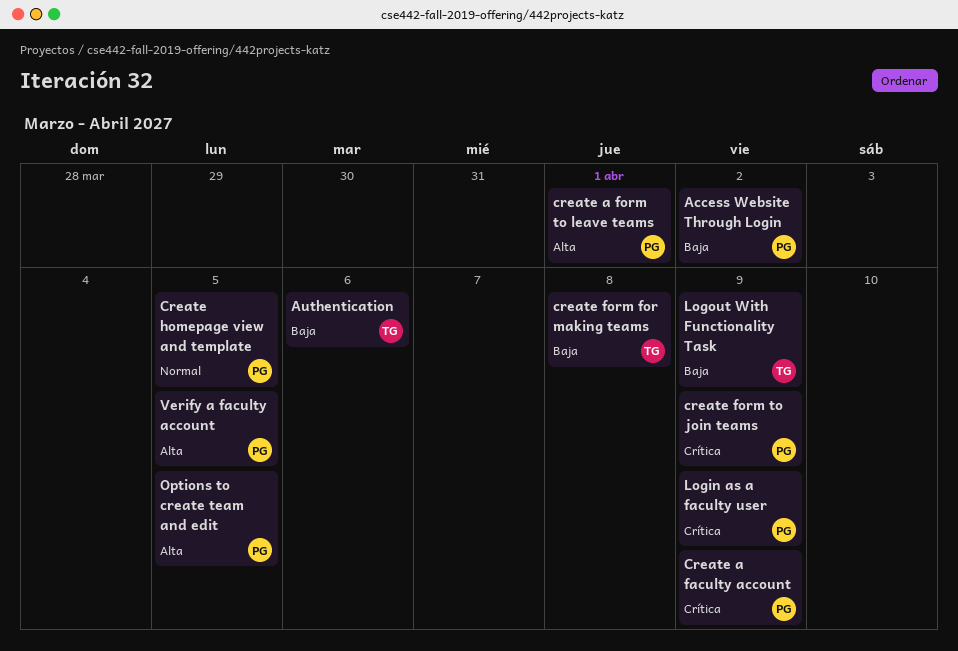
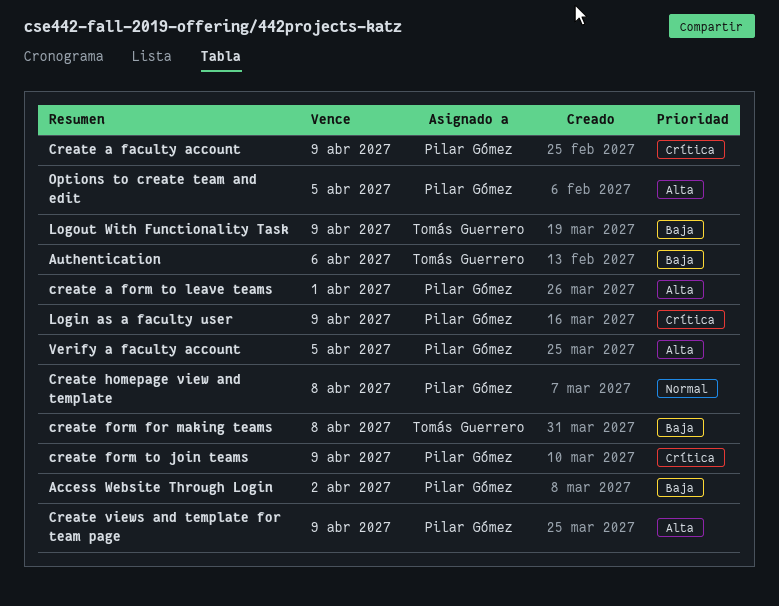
Create homepage view and template, due: Apr 5 -> Apr 8
Create views and template for team page: none -> present

